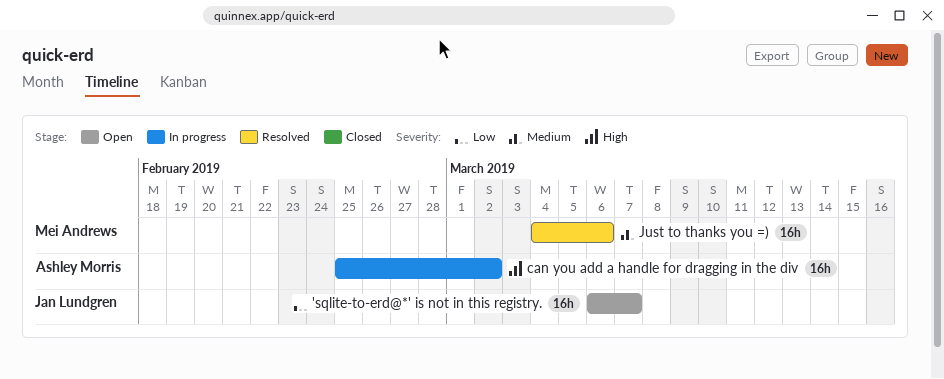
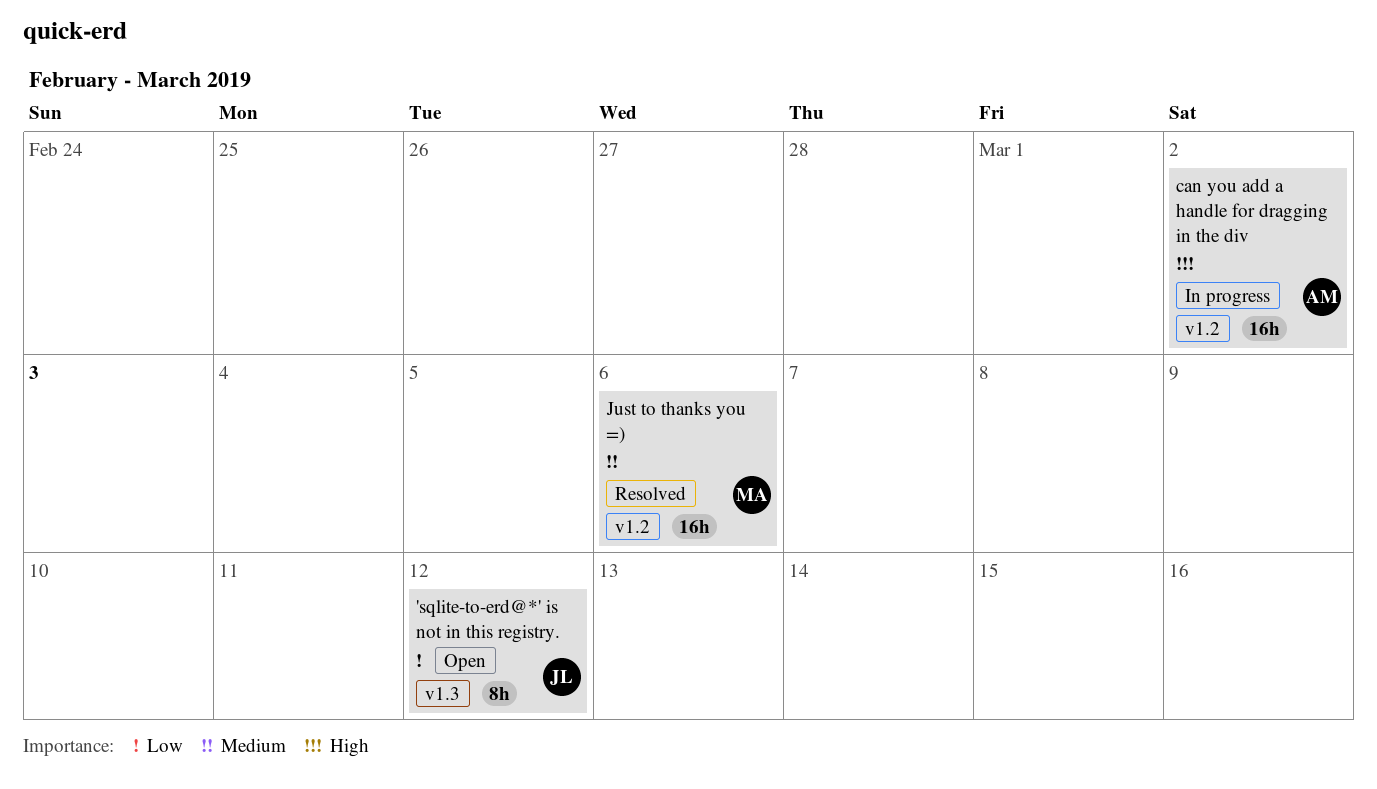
'sqlite-to-erd@*' is not in this registry., estimate: 16h -> 8h
'sqlite-to-erd@*' is not in this registry., due: Mar 7 -> Mar 12

